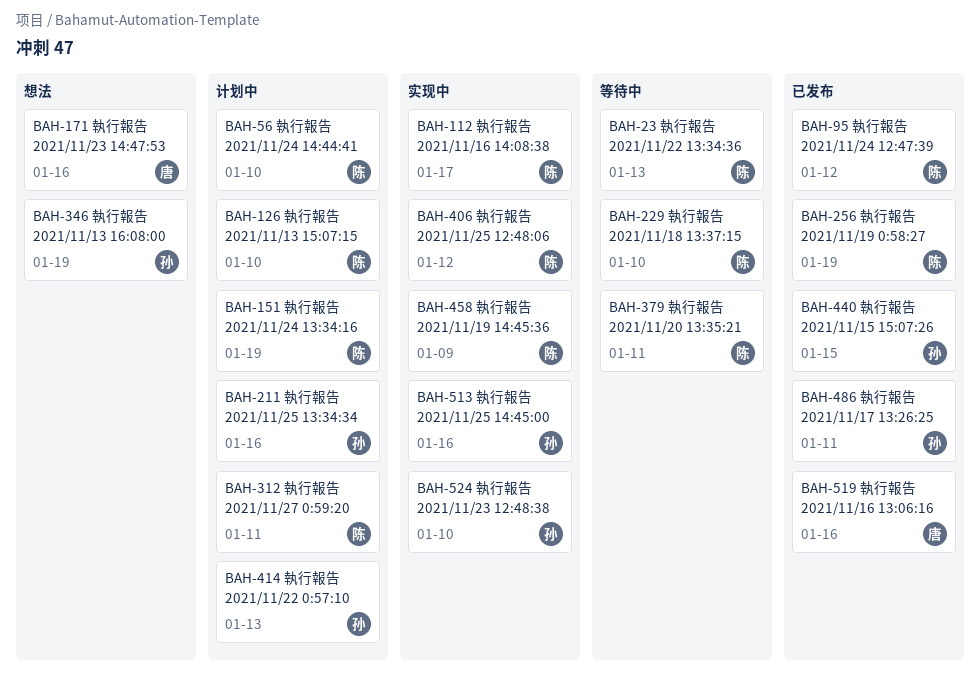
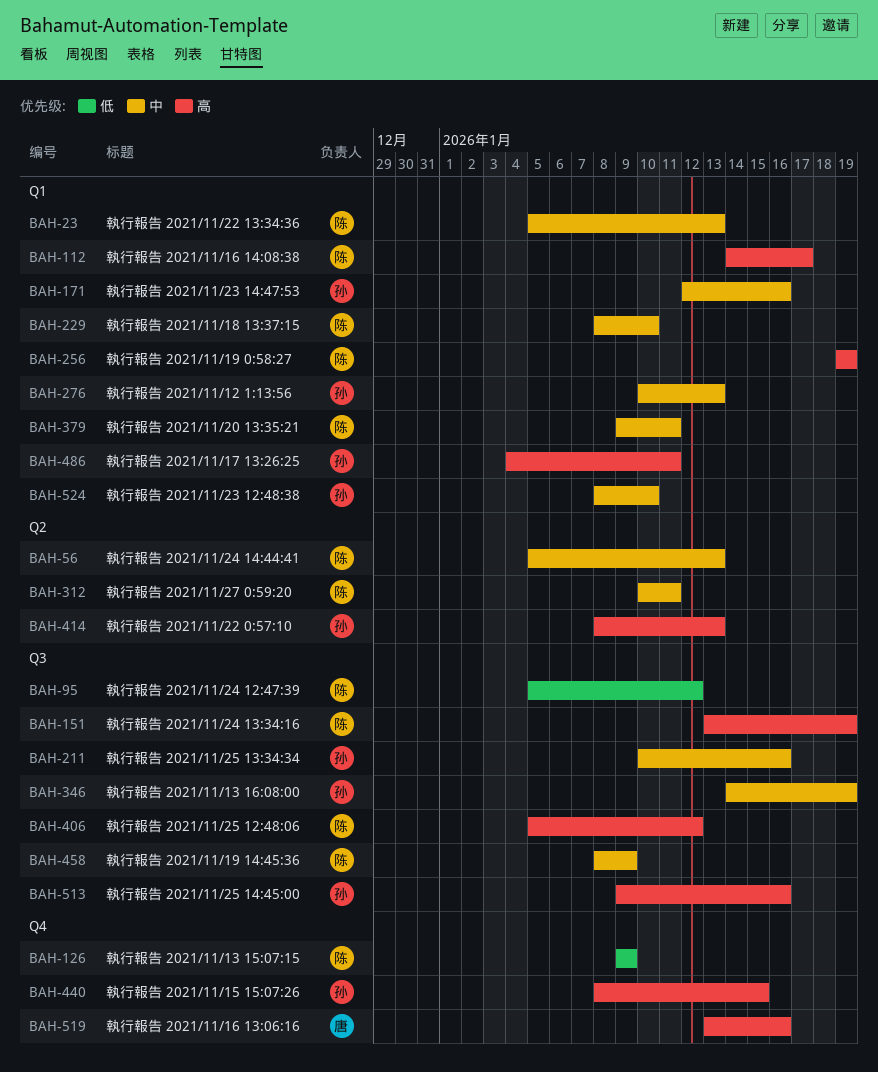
BAH-56, due: Jan 10 -> Jan 13
BAH-126, due: Jan 10 -> Jan 9
BAH-171, owner: 唐 -> 孙
BAH-276: none -> present

